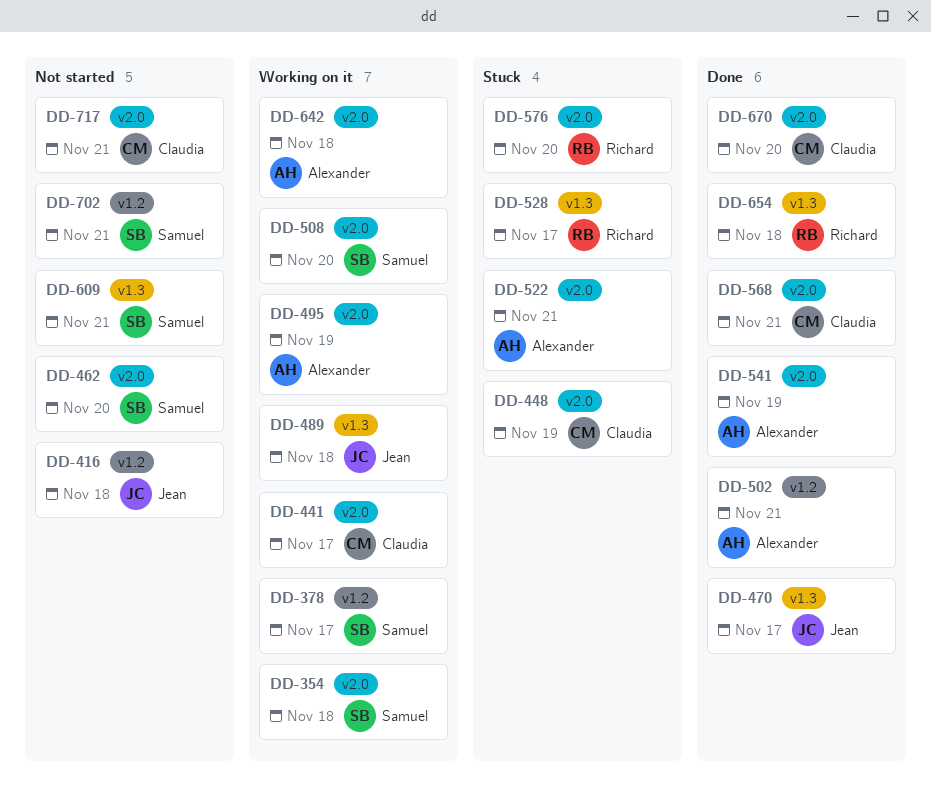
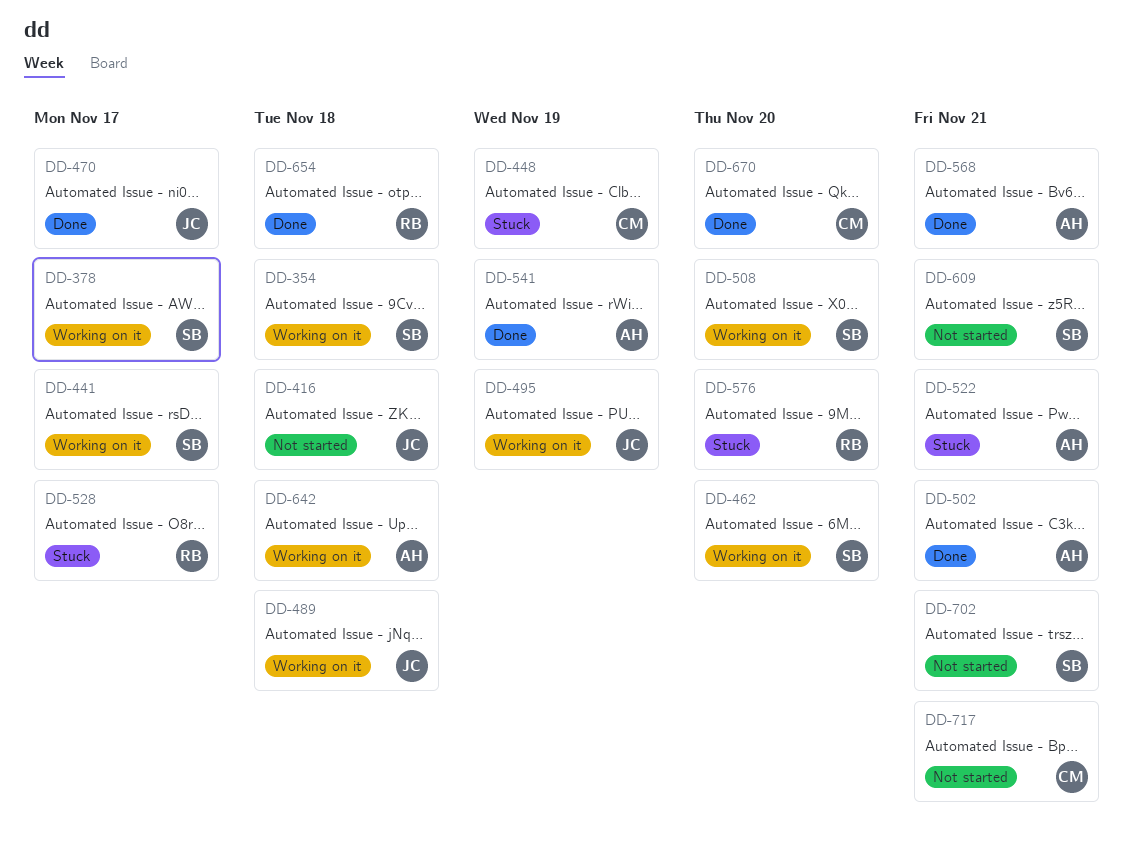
DD-441, owner: Claudia -> Samuel
DD-462, status: Not started -> Working on it
DD-495, owner: Alexander -> Jean
DD-568, owner: Claudia -> Alexander

